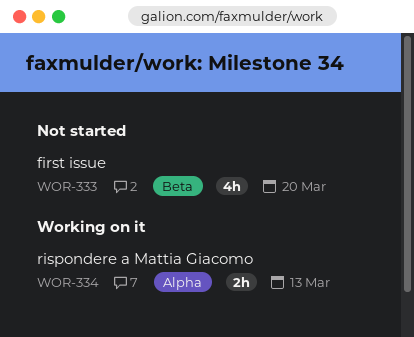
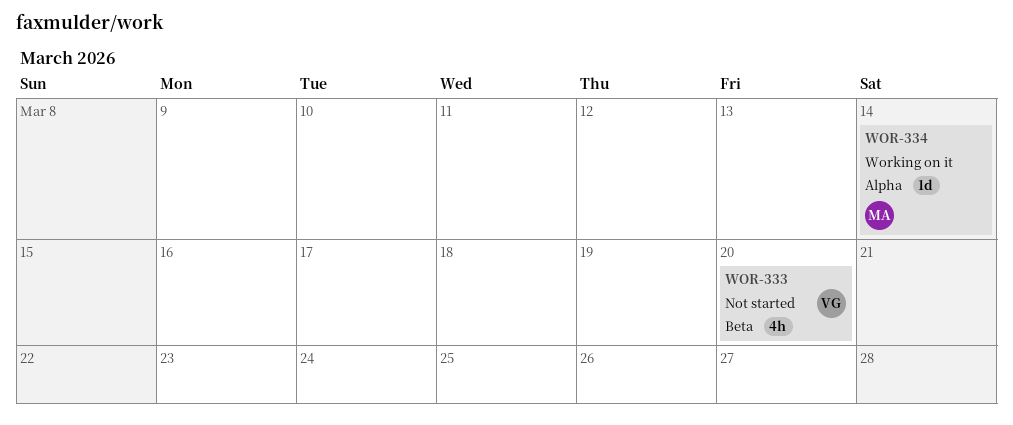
WOR-334, estimate: 2h -> 1d
WOR-334, due: Mar 13 -> Mar 14

